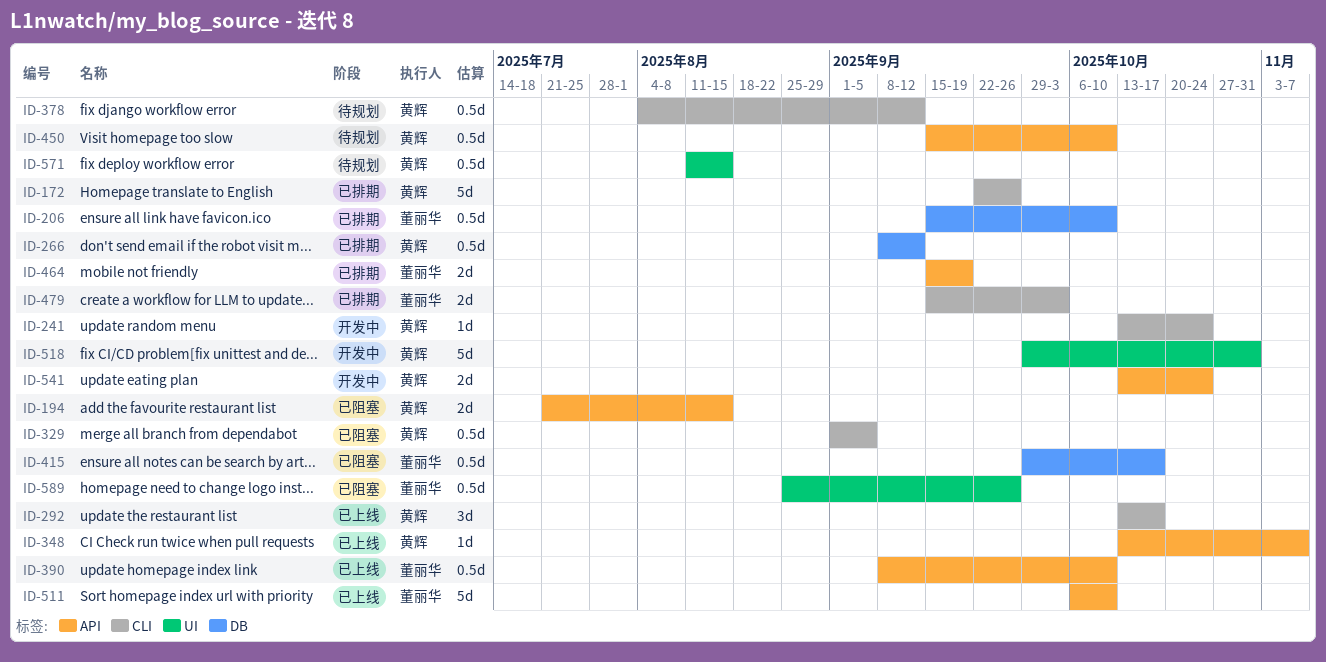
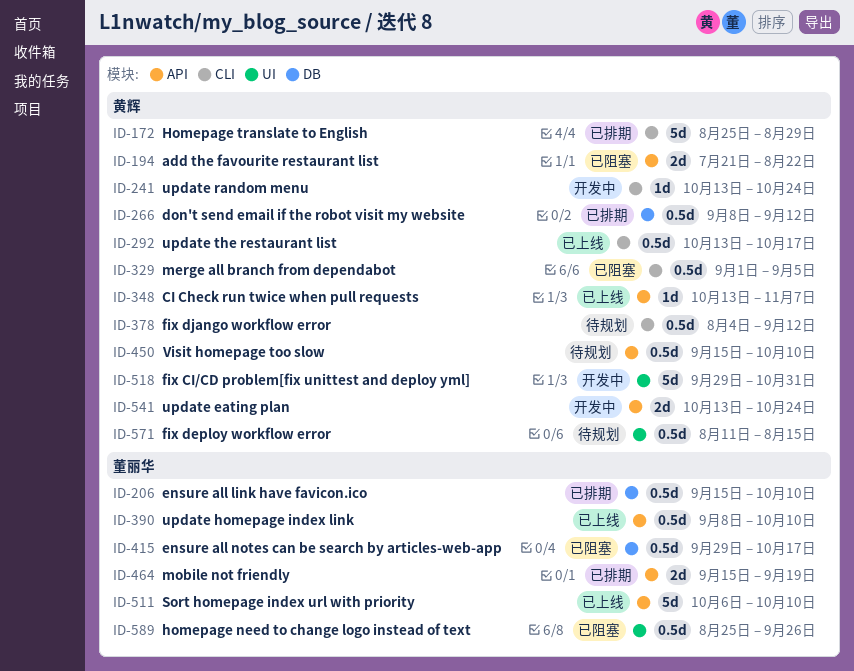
ID-172, start: Sep 22 -> Aug 25
ID-172, due: Sep 26 -> Aug 29
ID-194, due: Aug 15 -> Aug 22
ID-292, estimate: 3d -> 0.5d
ID-479: present -> none

